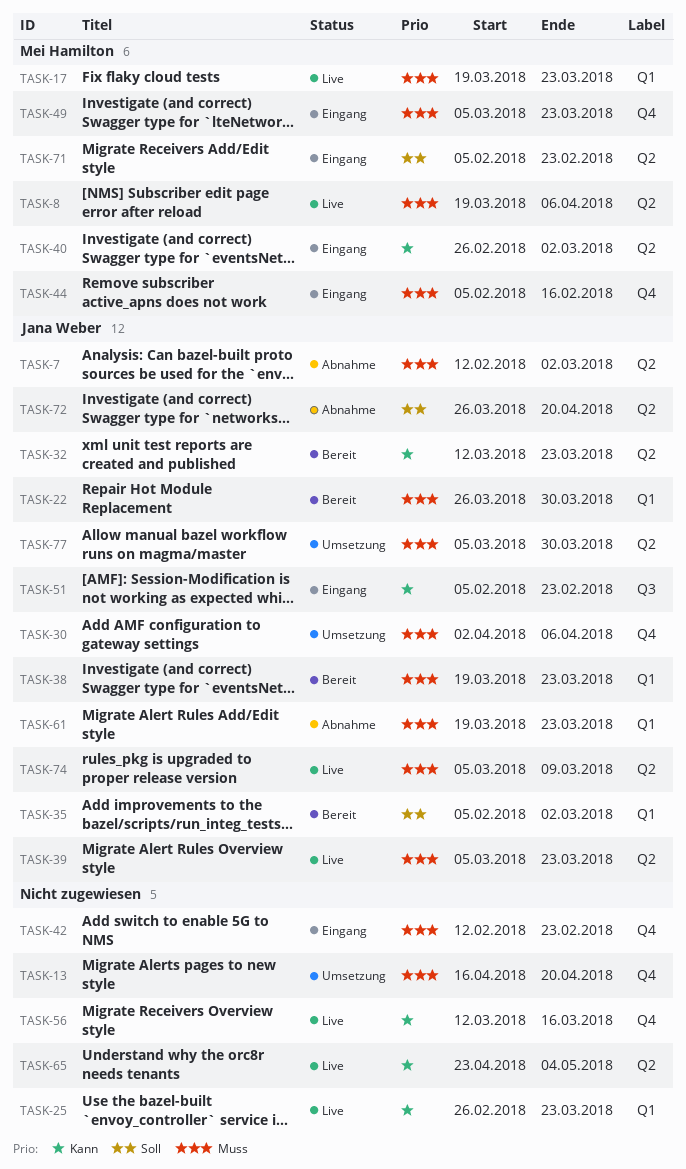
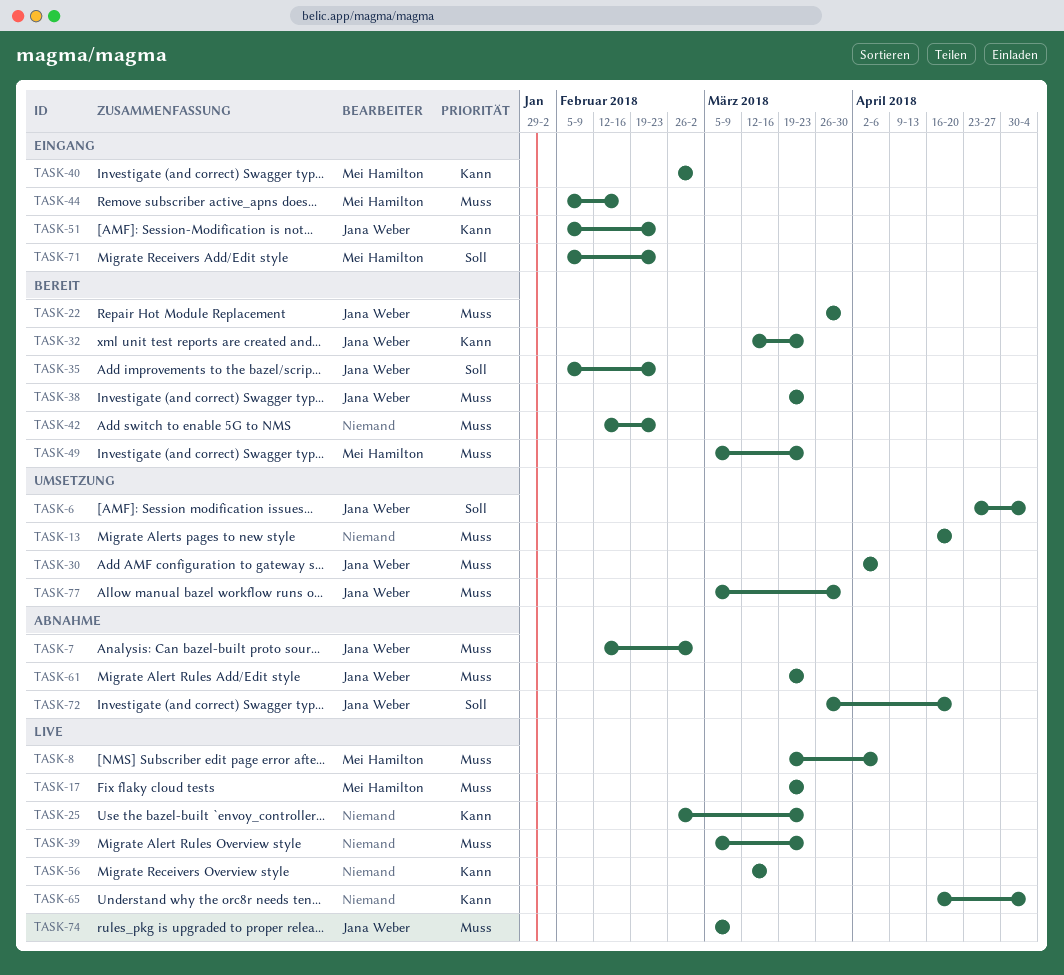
TASK-6: none -> present
TASK-35, due: Mar 2 -> Feb 23
TASK-39, owner: Jana Weber -> none
TASK-42, status: Eingang -> Bereit
TASK-49, status: Eingang -> Bereit
TASK-65, start: Apr 23 -> Apr 16

